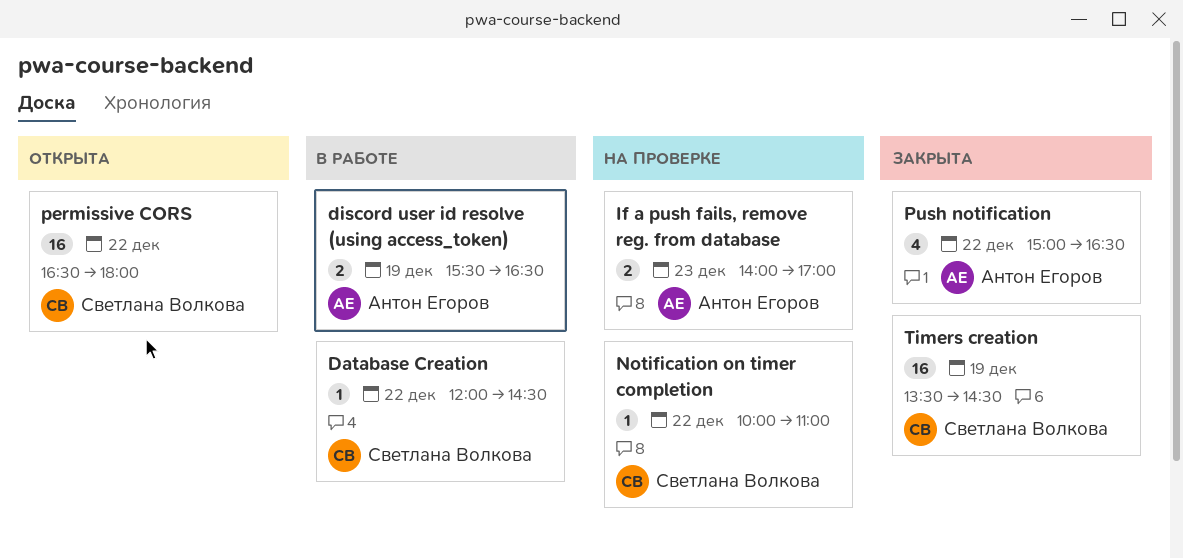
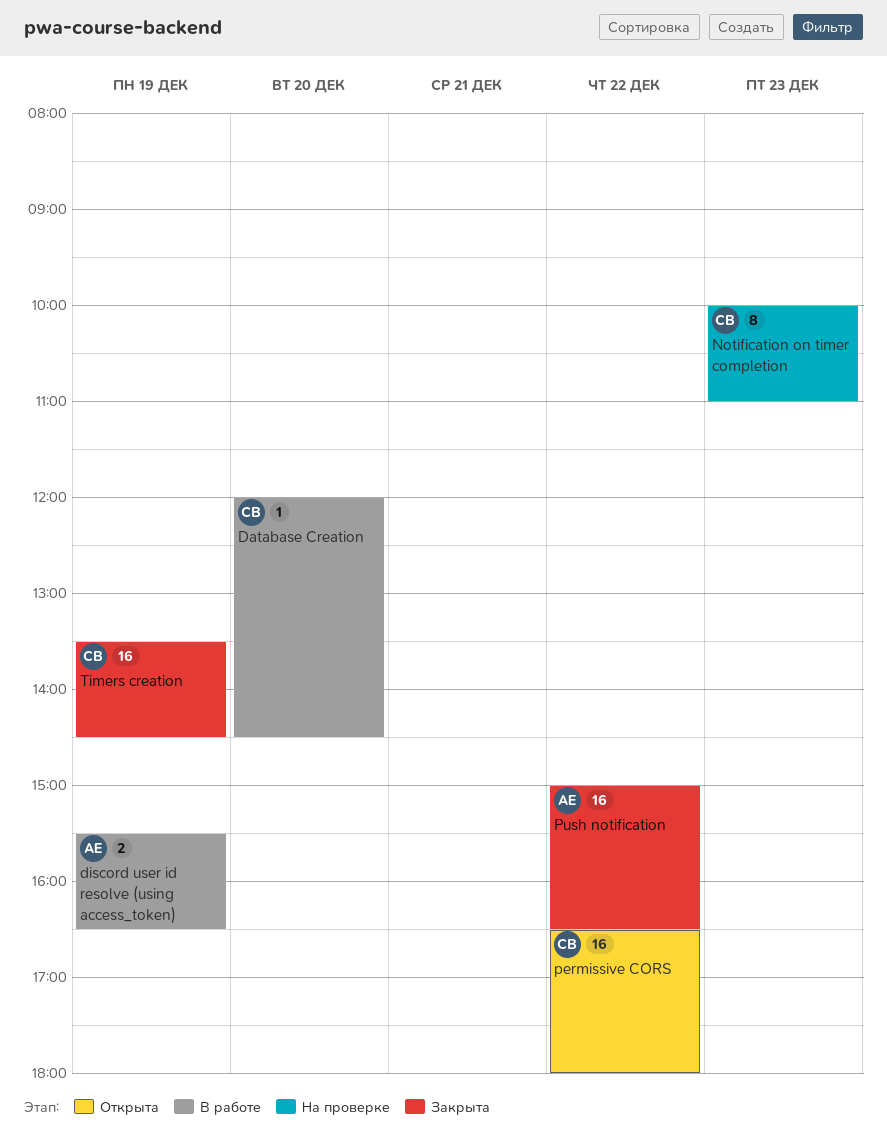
Database Creation, day: Dec 22 -> Dec 20
If a push fails, remove reg. from database: present -> none
Notification on timer completion, estimate: 1 -> 8
Notification on timer completion, day: Dec 22 -> Dec 23
Push notification, estimate: 4 -> 16

